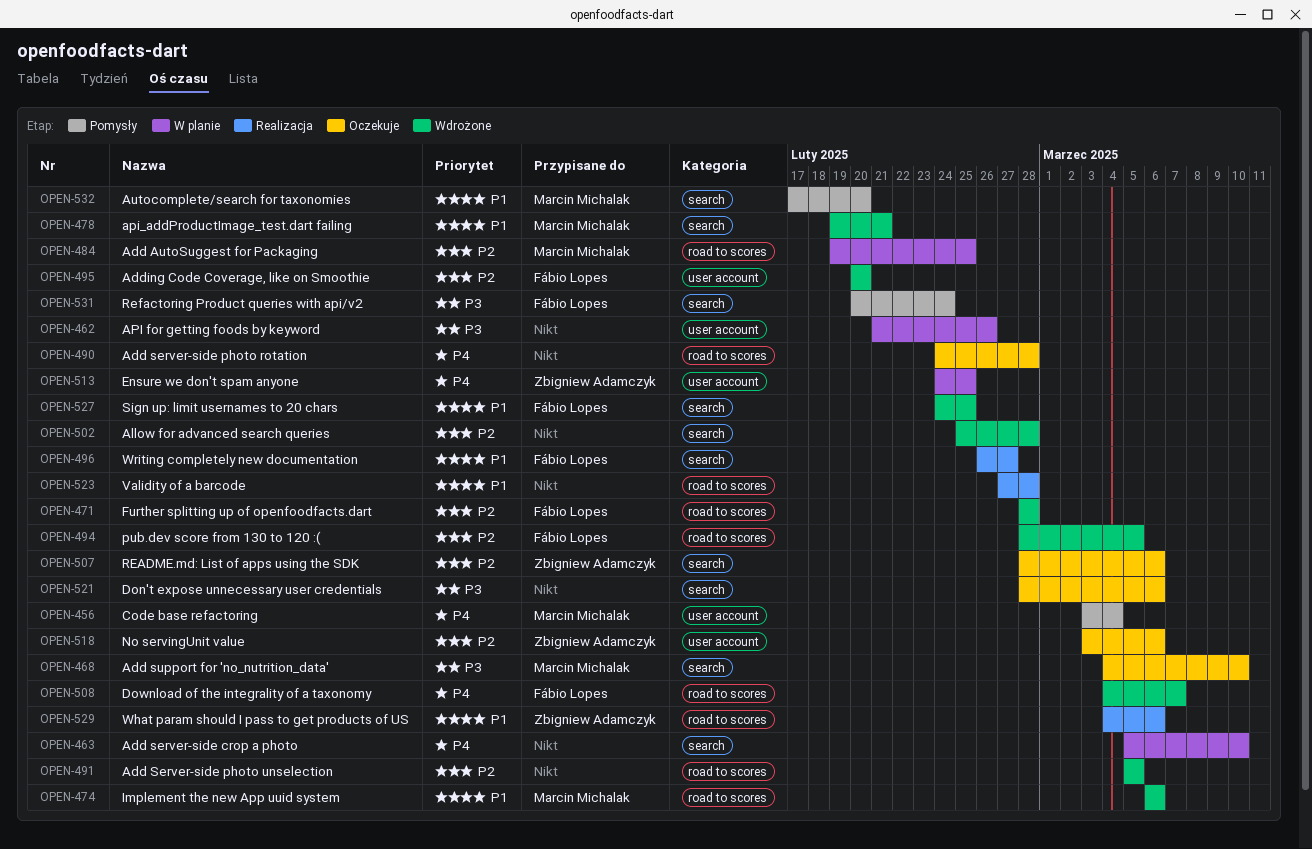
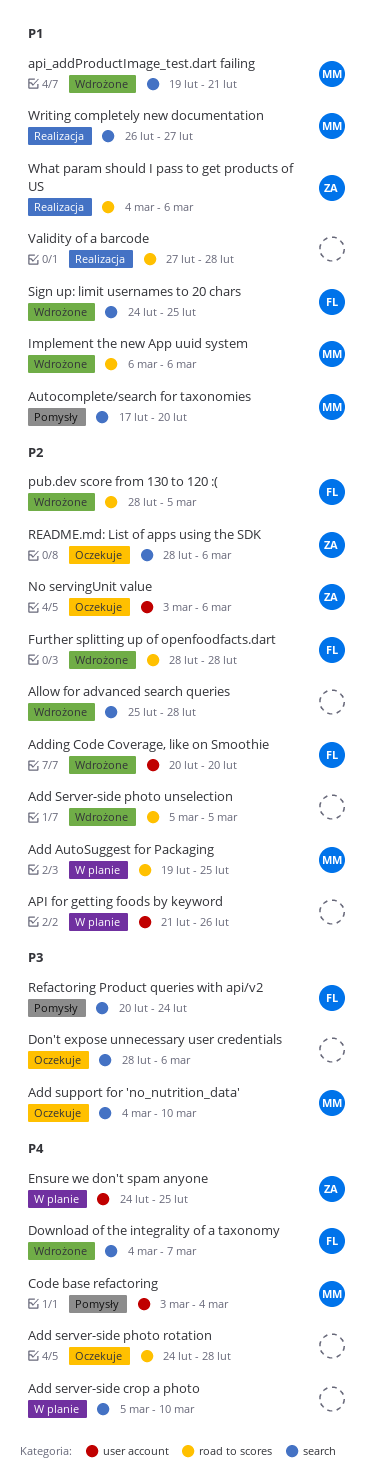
API for getting foods by keyword, priority: P3 -> P2
Download of the integrality of a taxonomy, label: road to scores -> search
Writing completely new documentation, owner: Fábio Lopes -> Marcin Michalak

